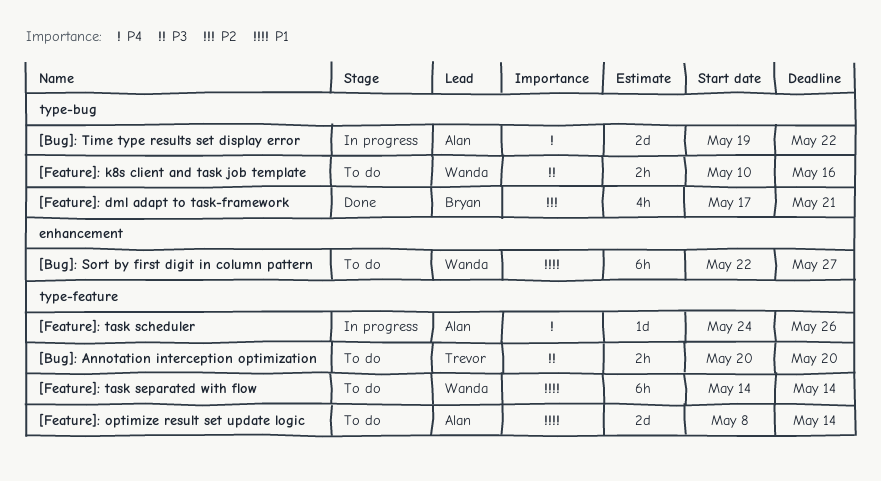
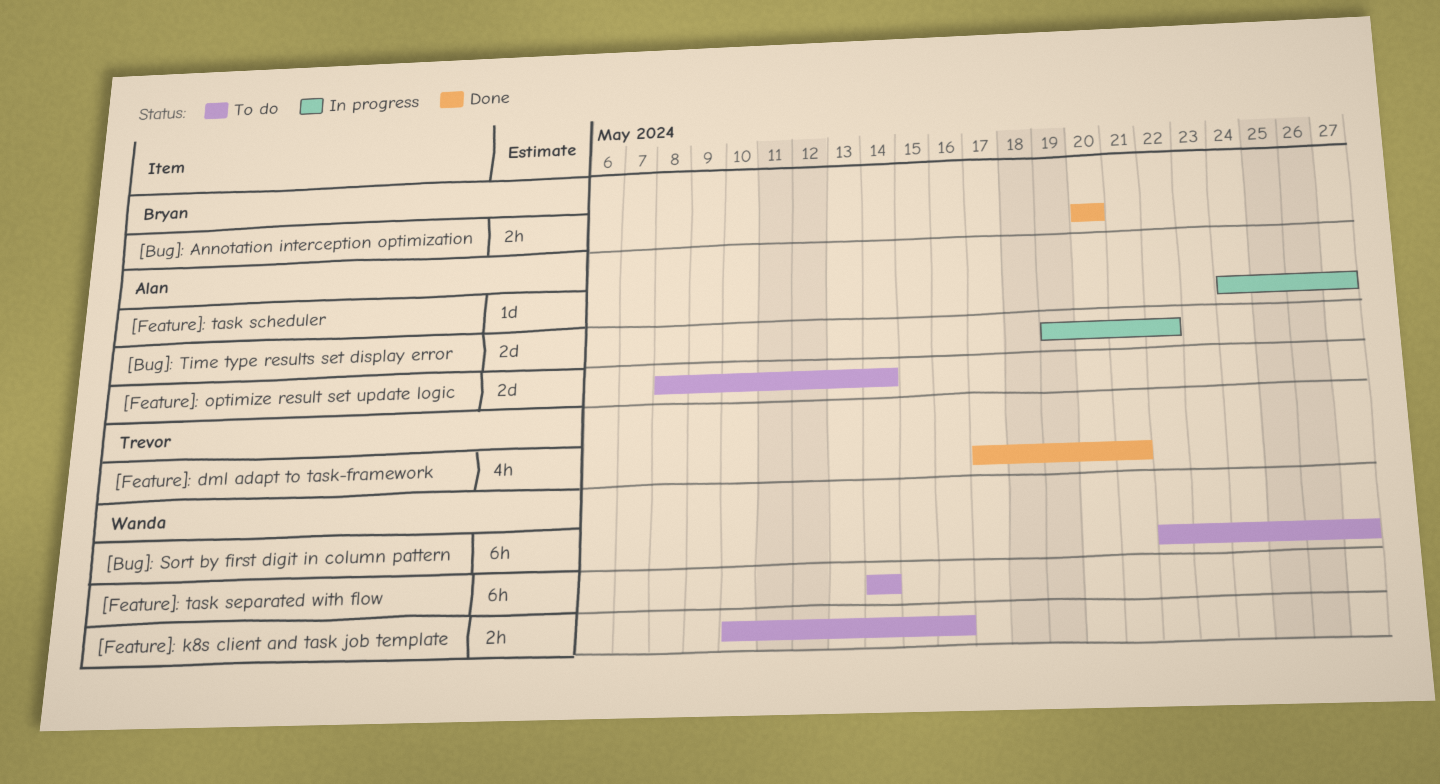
[Bug]: Annotation interception optimization, status: To do -> Done
[Bug]: Annotation interception optimization, owner: Trevor -> Bryan
[Feature]: dml adapt to task-framework, owner: Bryan -> Trevor
[Feature]: task scheduler, due: May 26 -> May 27

